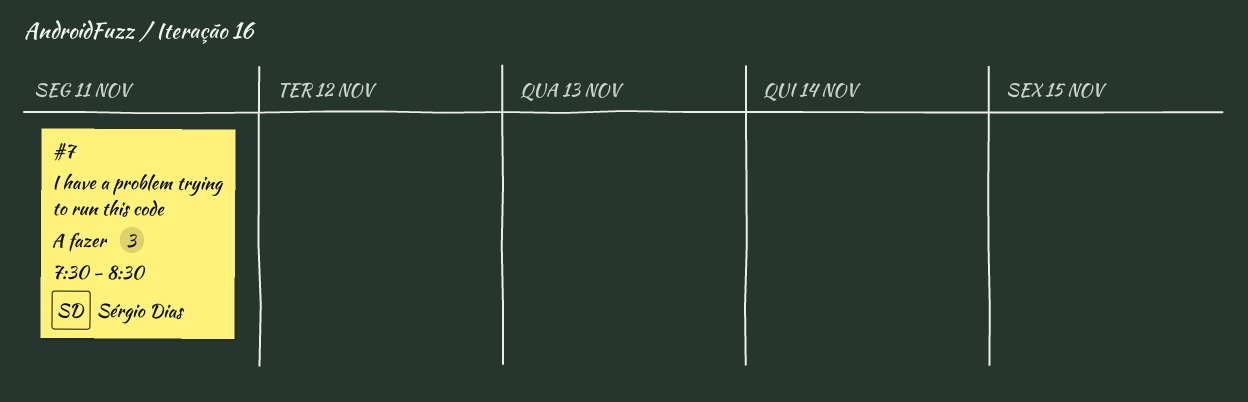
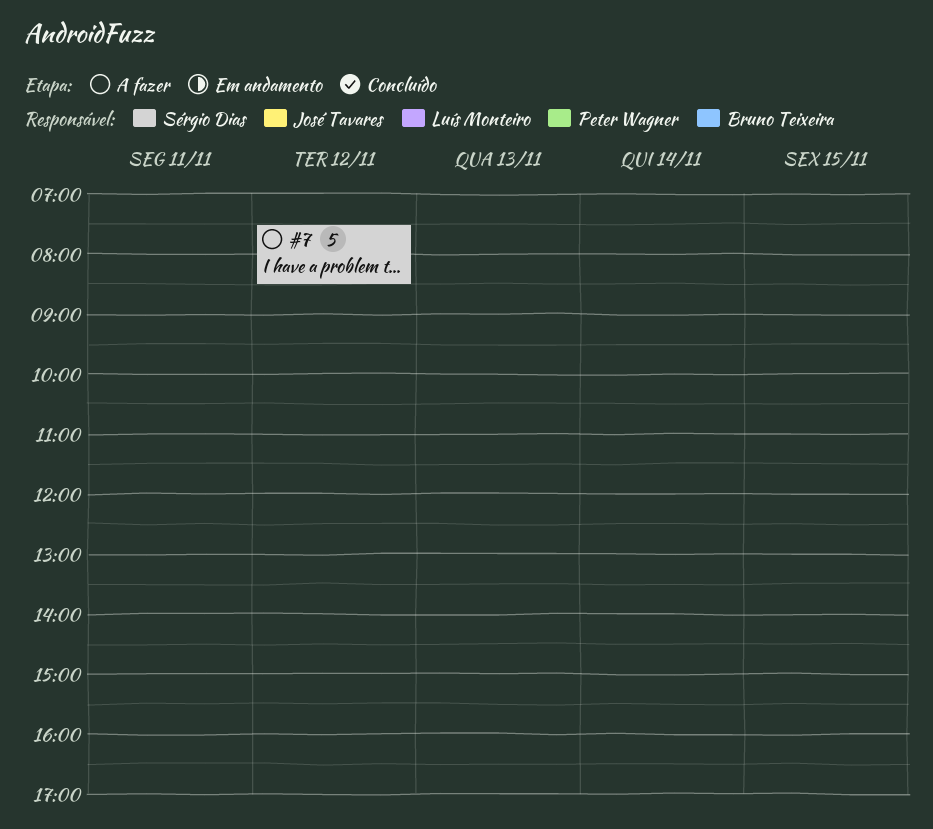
#7, estimate: 3 -> 5
#7, day: Nov 11 -> Nov 12

